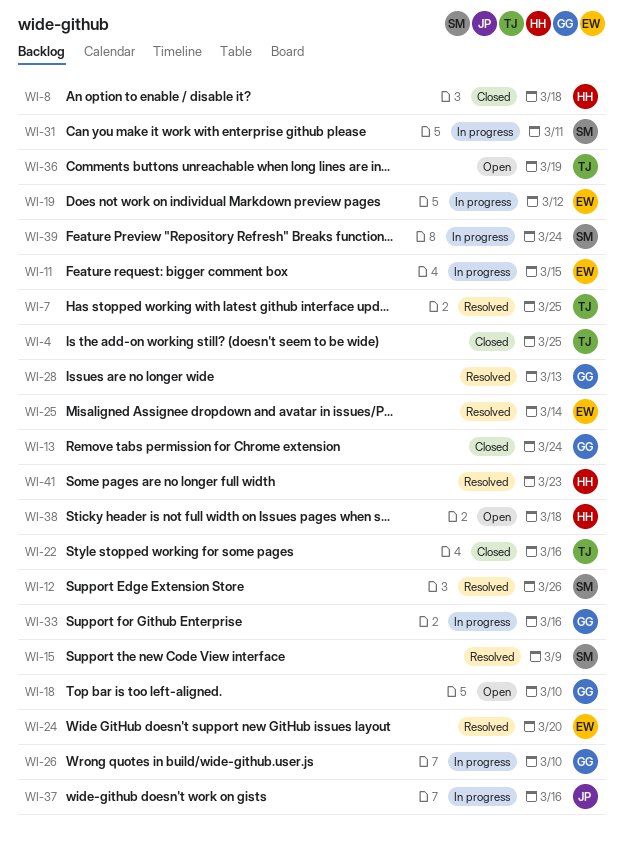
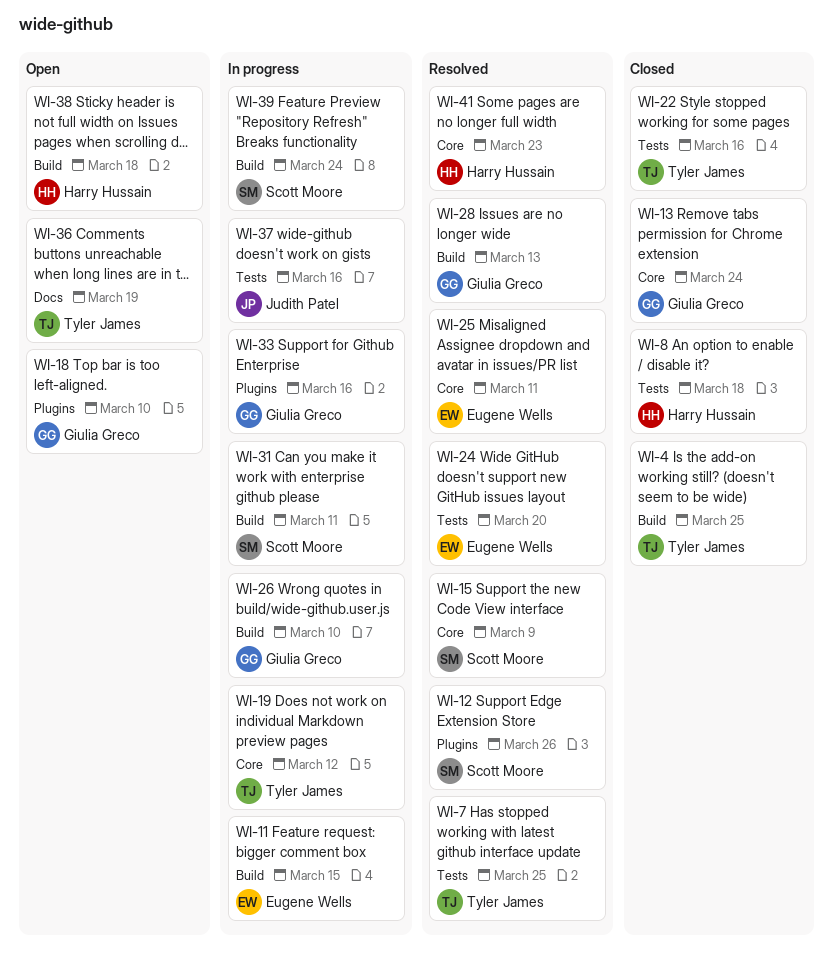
WI-19, owner: Eugene Wells -> Tyler James
WI-25, due: Mar 14 -> Mar 11

